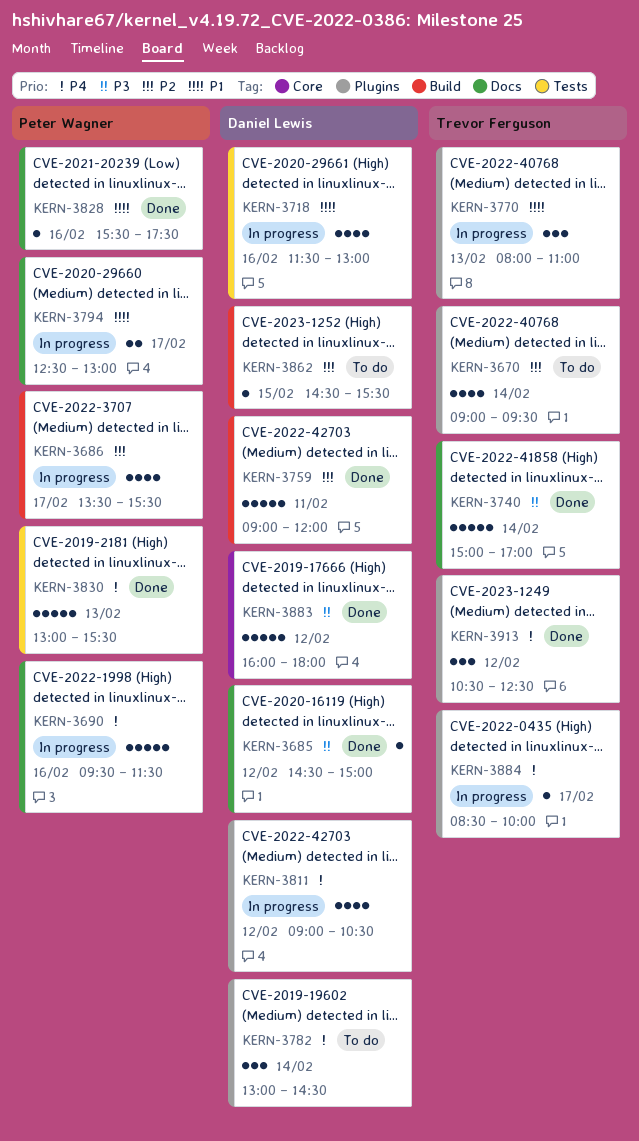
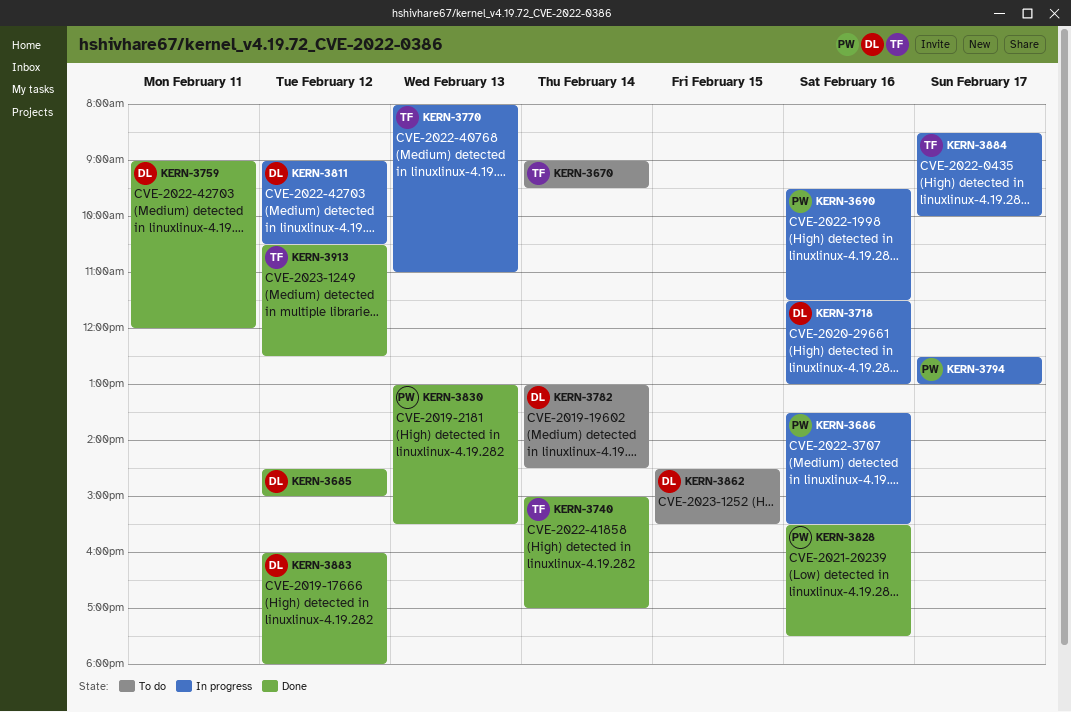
KERN-3686, day: Feb 17 -> Feb 16

